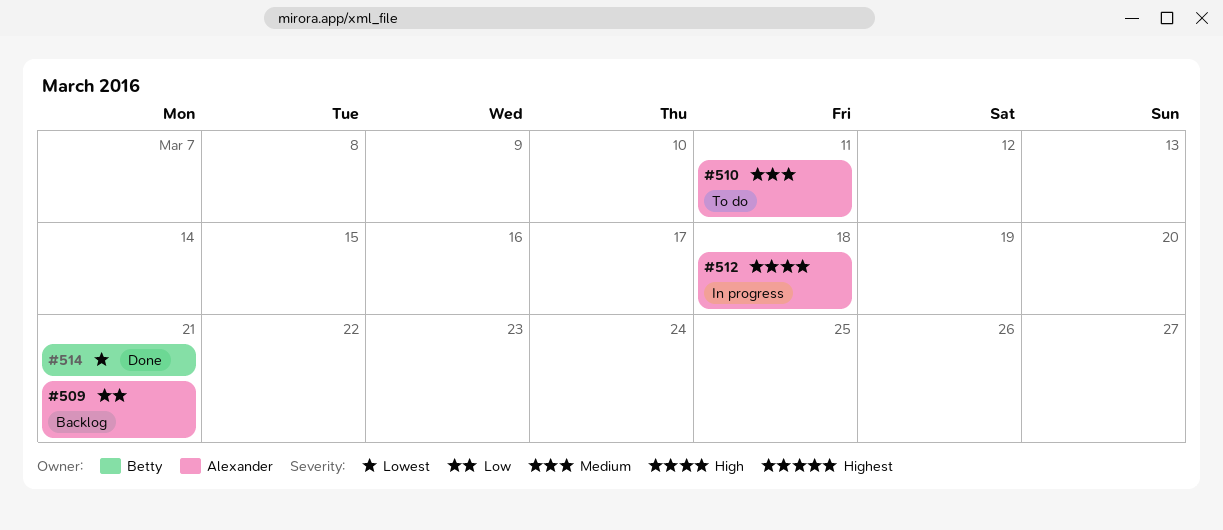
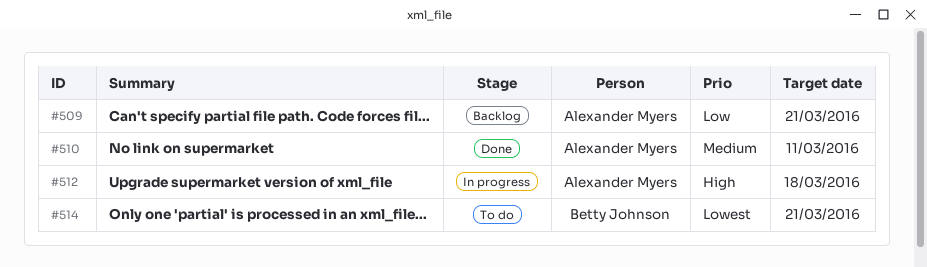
#510, status: To do -> Done
#514, status: Done -> To do

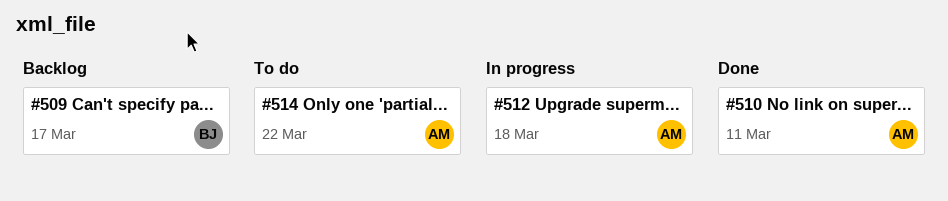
#509, owner: Alexander Myers -> Betty Johnson
#509, due: Mar 21 -> Mar 17
#514, owner: Betty Johnson -> Alexander Myers
#514, due: Mar 21 -> Mar 22

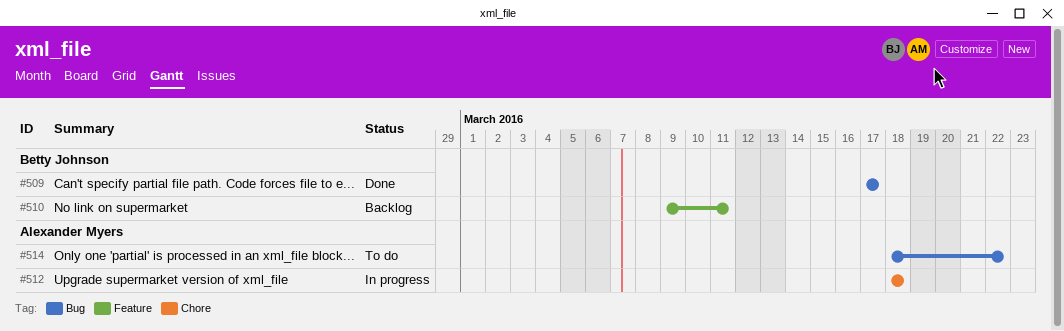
#509, status: Backlog -> Done
#510, status: Done -> Backlog
#510, owner: Alexander Myers -> Betty Johnson

